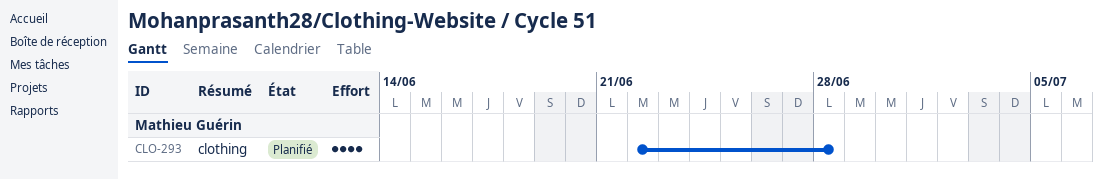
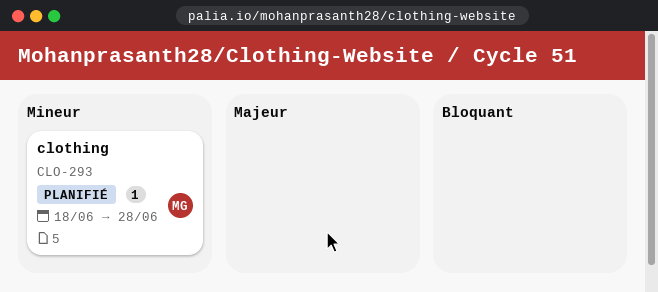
CLO-293, estimate: 4 -> 1
CLO-293, start: Jun 22 -> Jun 18

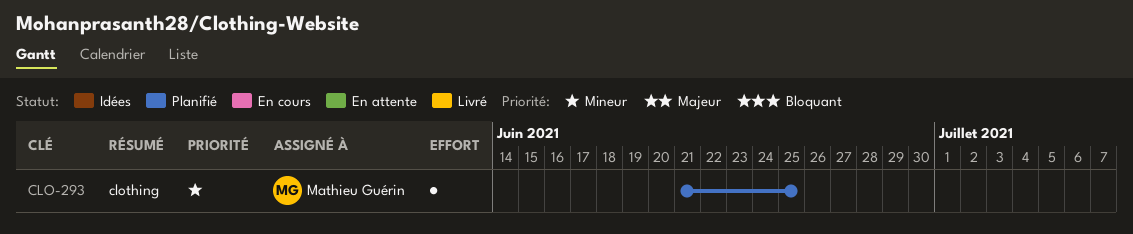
CLO-293, start: Jun 18 -> Jun 21
CLO-293, due: Jun 28 -> Jun 25

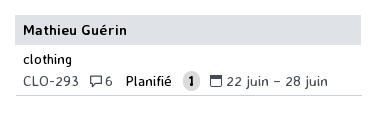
CLO-293, start: Jun 21 -> Jun 22
CLO-293, due: Jun 25 -> Jun 28

